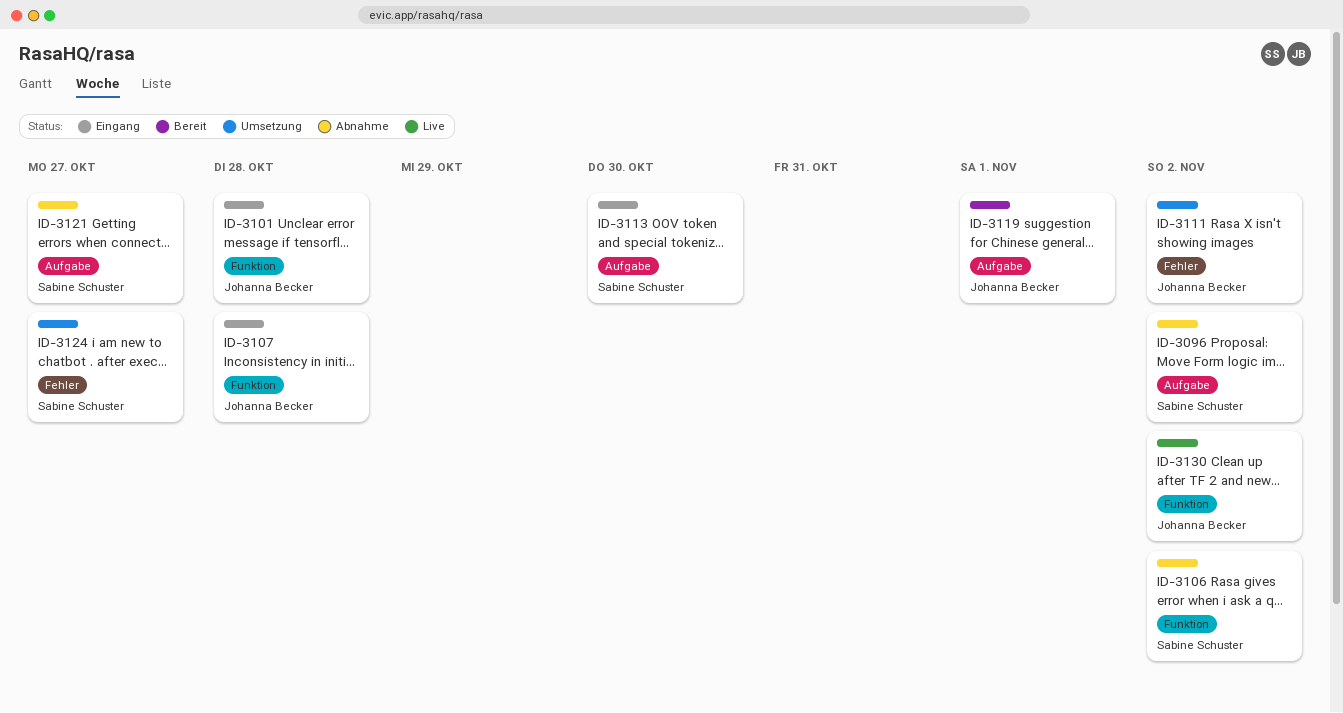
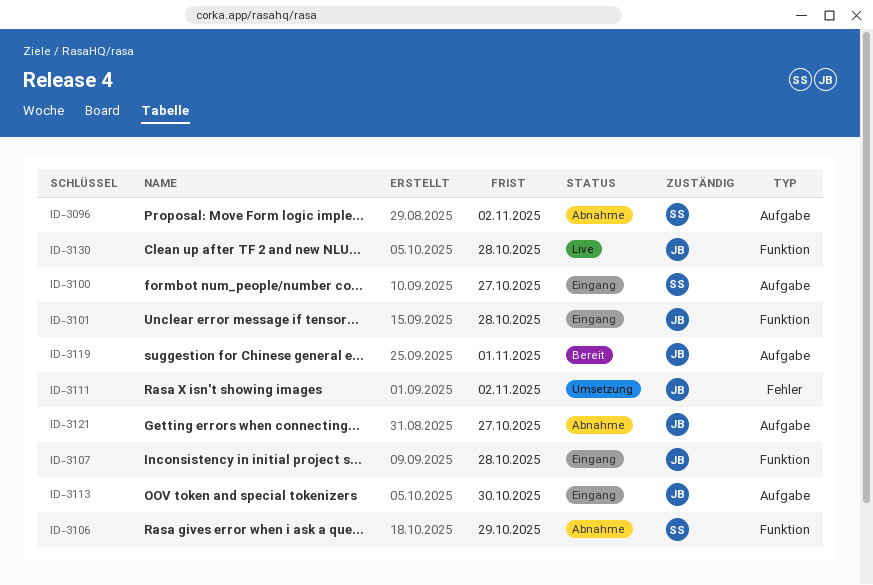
ID-3100: none -> present
ID-3106, due: Nov 2 -> Oct 29
ID-3113, owner: Sabine Schuster -> Johanna Becker
ID-3121, owner: Sabine Schuster -> Johanna Becker
ID-3124: present -> none
ID-3130, due: Nov 2 -> Oct 28

